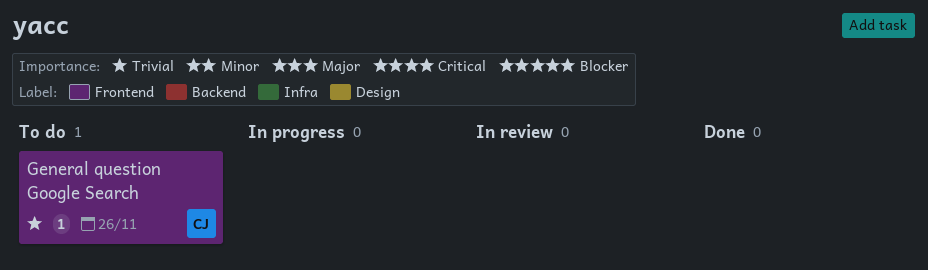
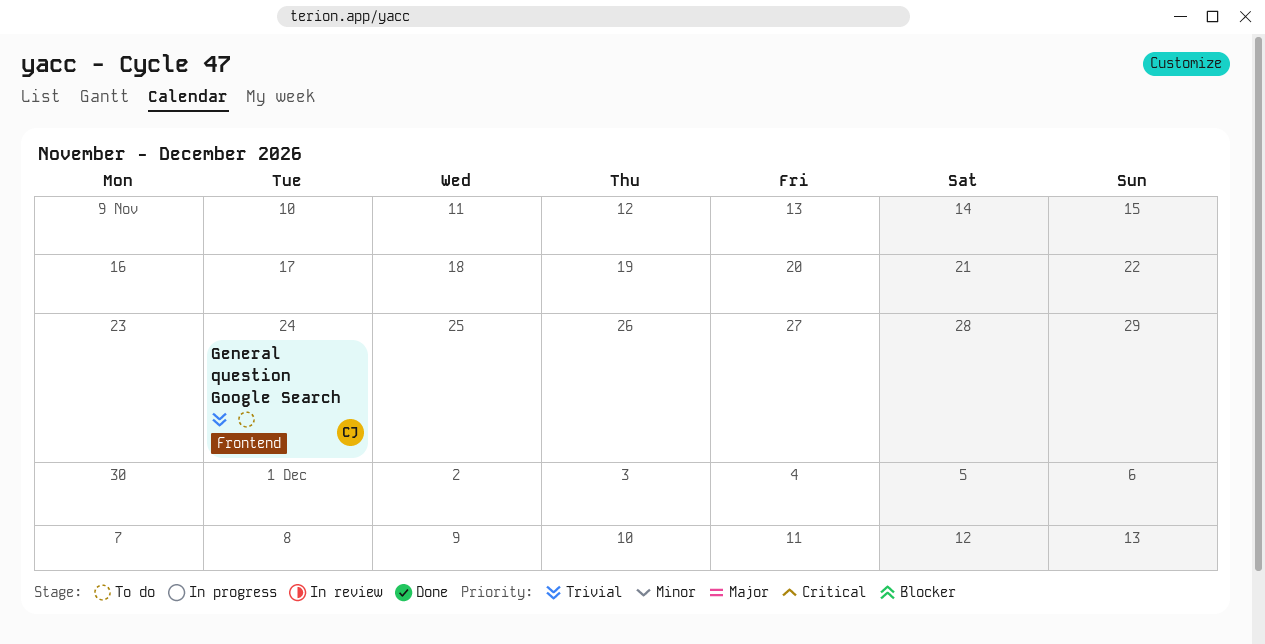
General question Google Search, due: Nov 26 -> Nov 24

